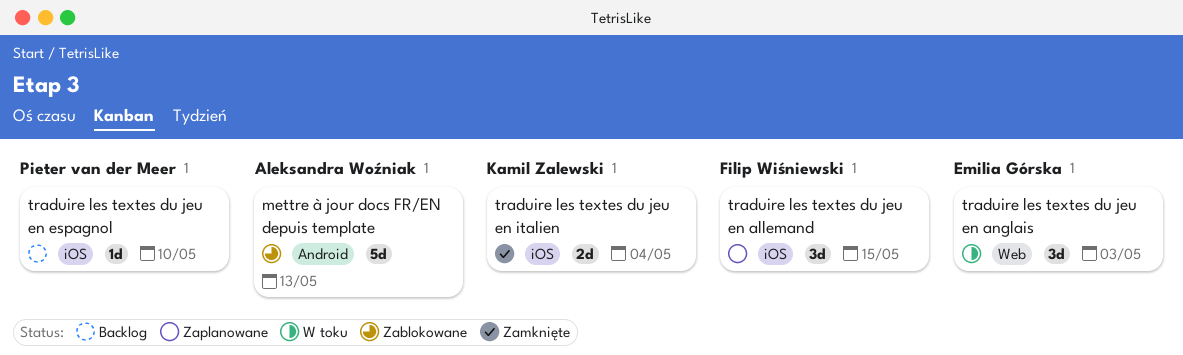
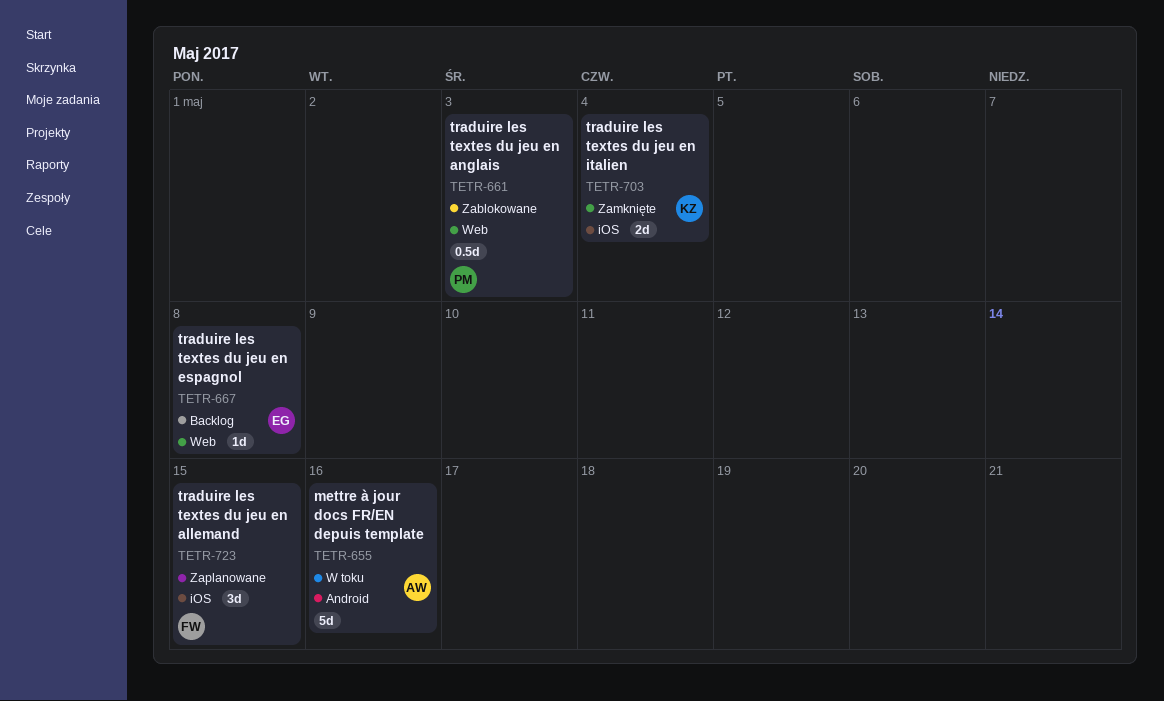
mettre à jour docs FR/EN depuis template, status: Zablokowane -> W toku
mettre à jour docs FR/EN depuis template, due: May 13 -> May 16
traduire les textes du jeu en anglais, status: W toku -> Zablokowane
traduire les textes du jeu en anglais, owner: Emilia Górska -> Pieter van der Meer
traduire les textes du jeu en anglais, estimate: 3d -> 0.5d
traduire les textes du jeu en espagnol, owner: Pieter van der Meer -> Emilia Górska
traduire les textes du jeu en espagnol, label: iOS -> Web
traduire les textes du jeu en espagnol, due: May 10 -> May 8

